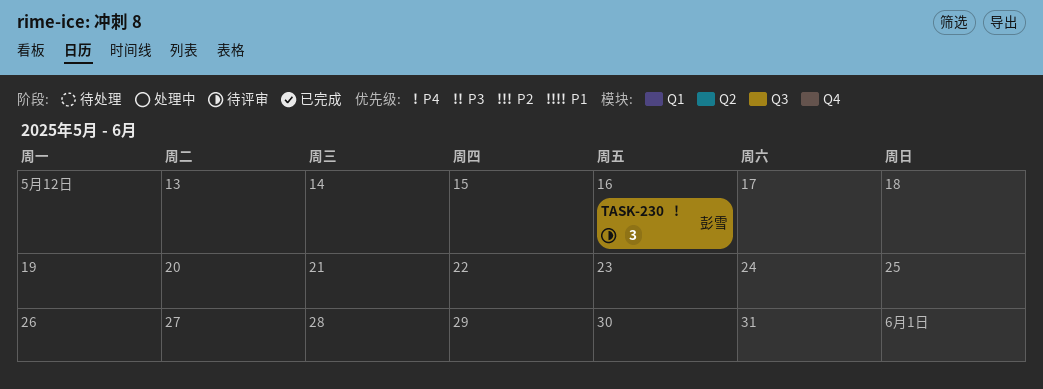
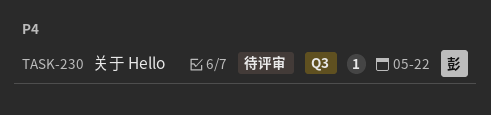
TASK-230, estimate: 3 -> 1
TASK-230, due: May 16 -> May 22

